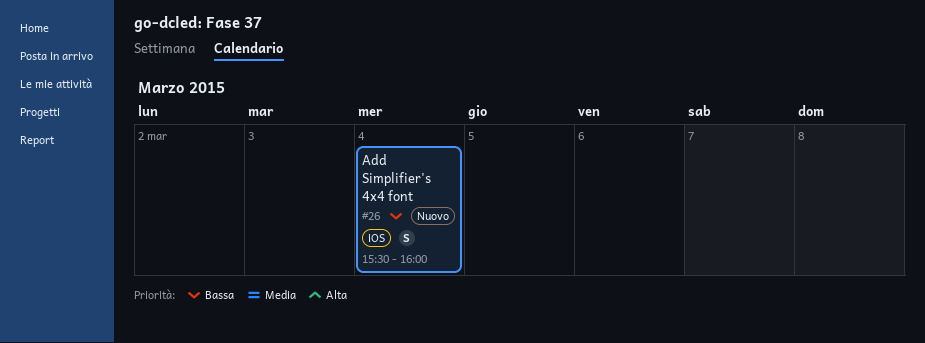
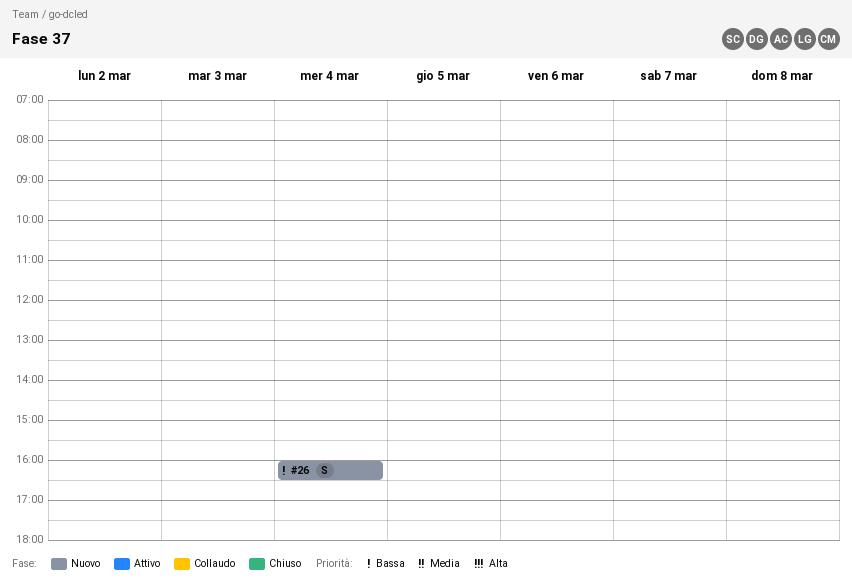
#26, begins: 15:30 -> 16:00
#26, ends: 16:00 -> 16:30

